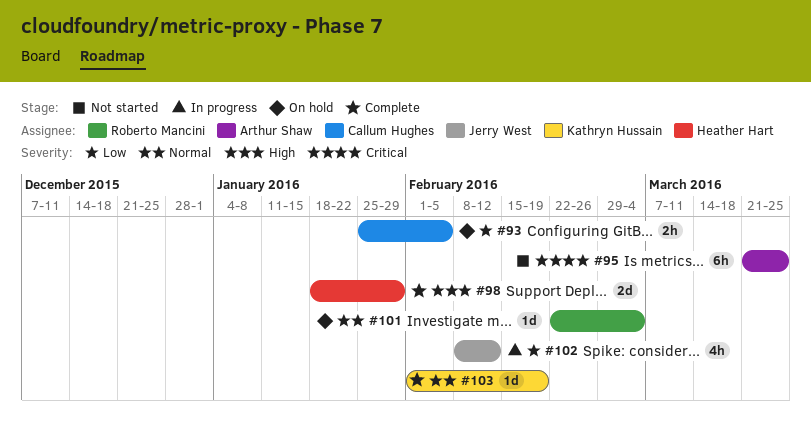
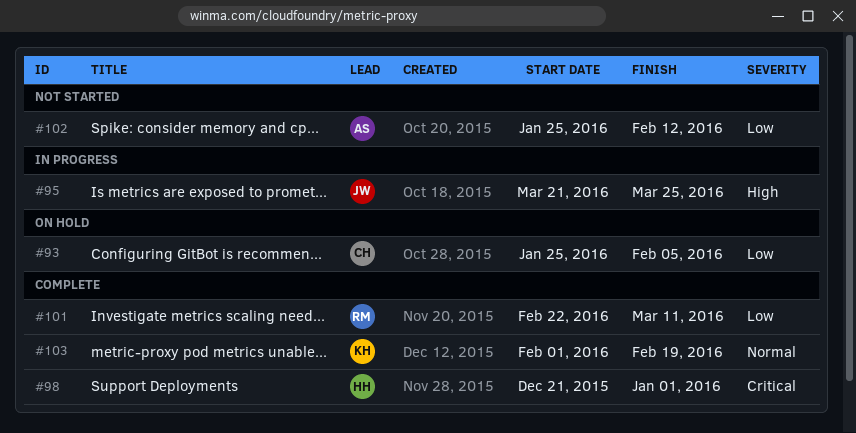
#95, status: Not started -> In progress
#95, owner: Arthur Shaw -> Jerry West
#95, priority: Critical -> High
#98, priority: High -> Critical
#98, start: Jan 18 -> Dec 21
#98, due: Jan 29 -> Jan 1
#101, status: On hold -> Complete
#101, priority: Normal -> Low
#101, due: Mar 4 -> Mar 11
#102, status: In progress -> Not started
#102, owner: Jerry West -> Arthur Shaw
#102, start: Feb 8 -> Jan 25

